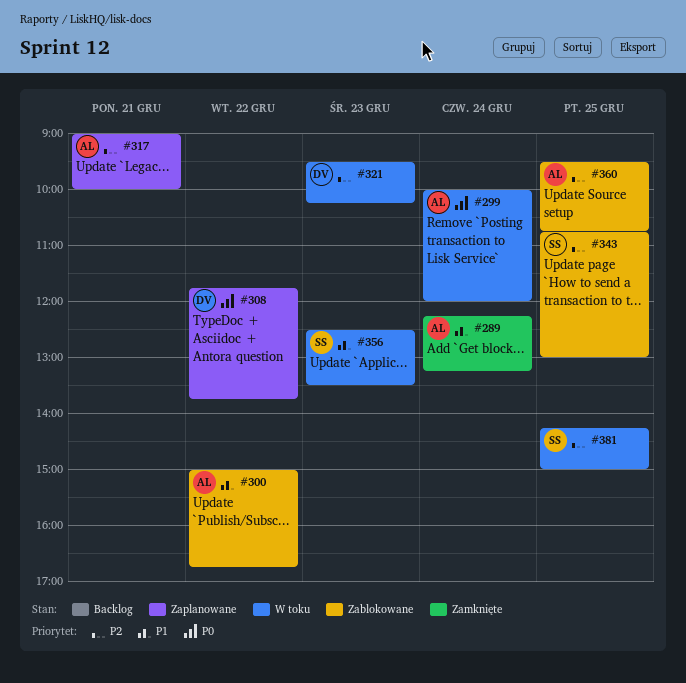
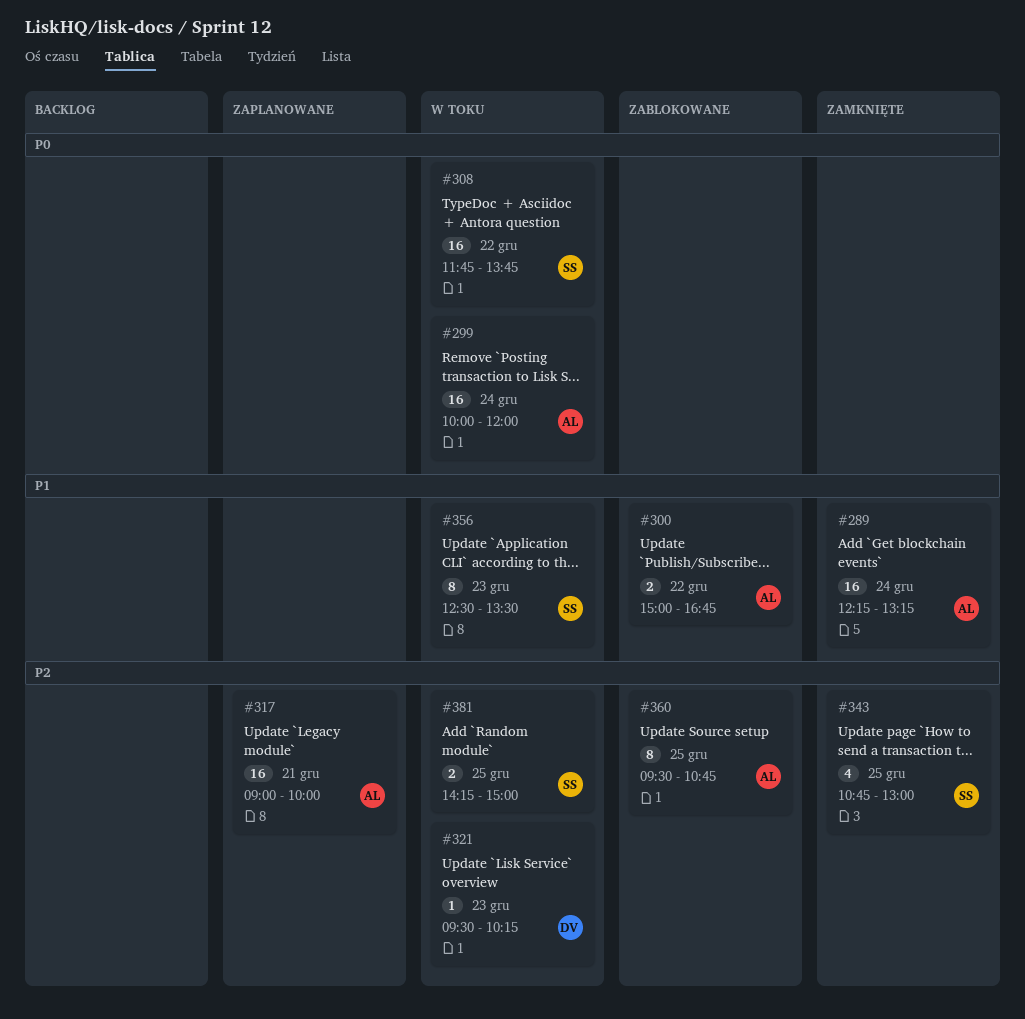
#308, status: Zaplanowane -> W toku
#308, owner: DV -> SS
#343, status: Zablokowane -> Zamknięte

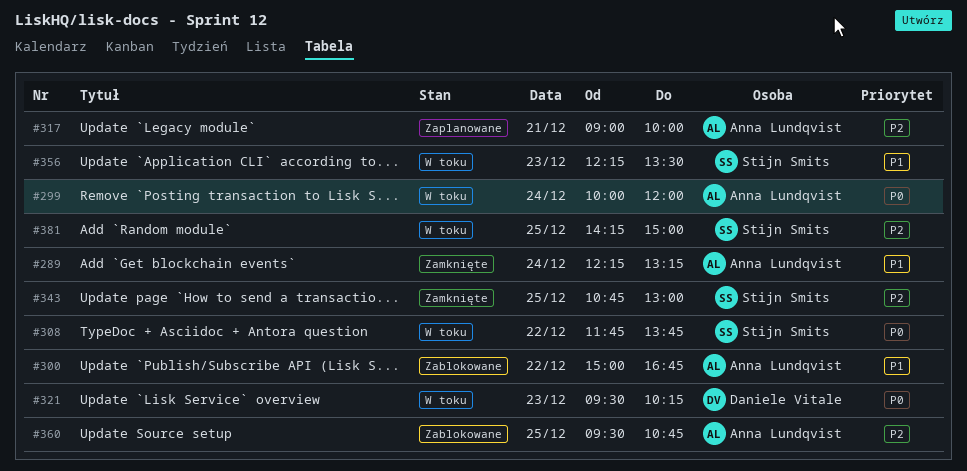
#321, priority: P2 -> P0
#356, begins: 12:30 -> 12:15

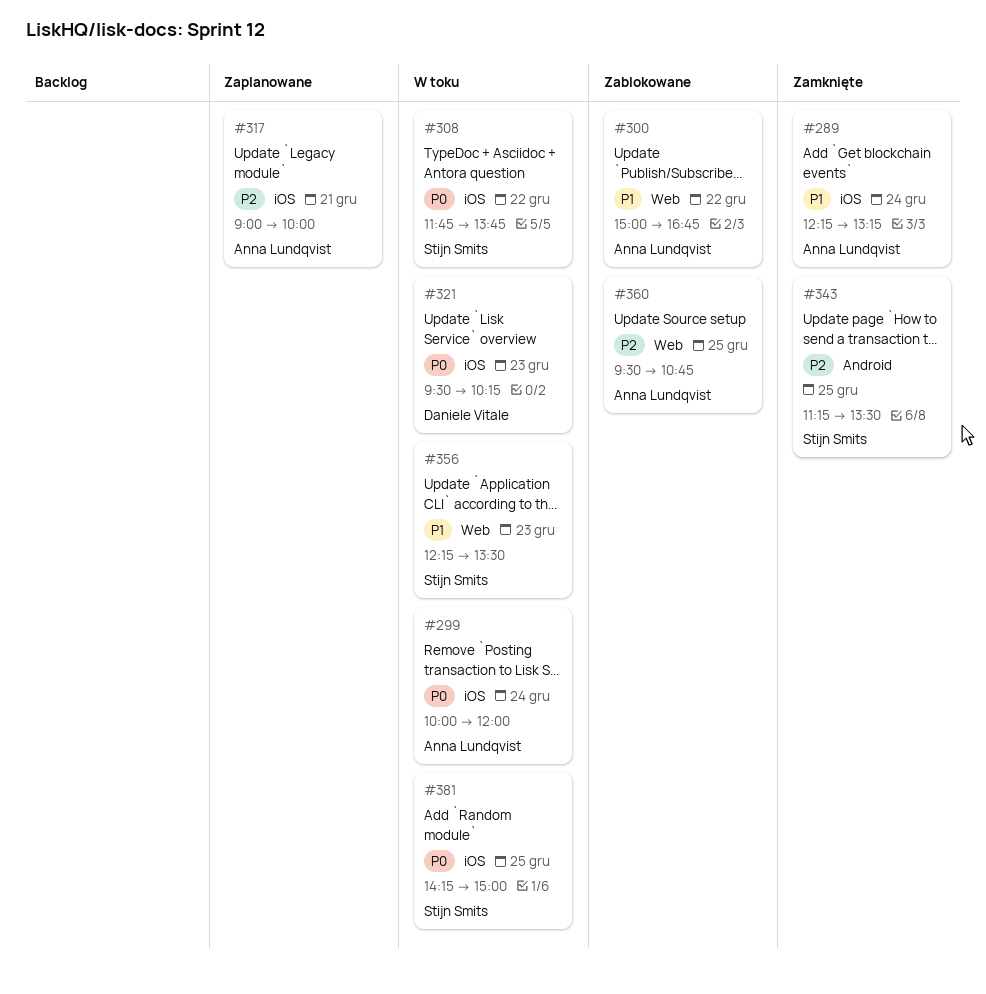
#343, begins: 10:45 -> 11:15
#343, ends: 13:00 -> 13:30
#381, priority: P2 -> P0

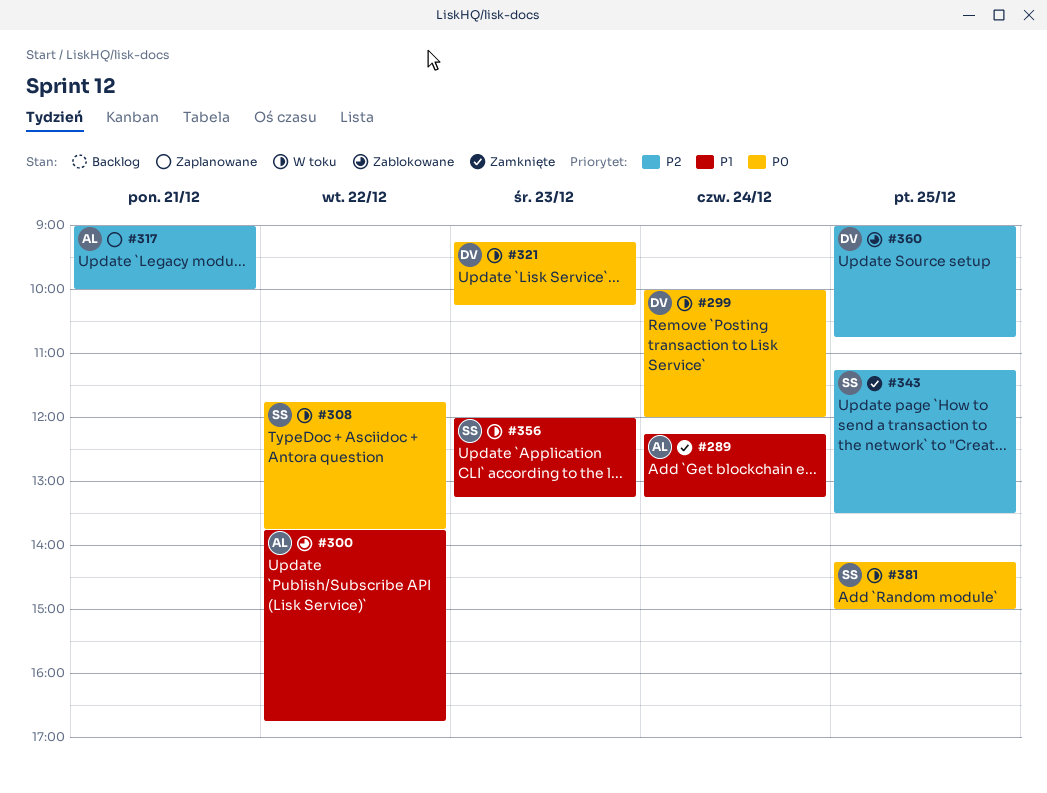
#299, owner: Anna Lundqvist -> Daniele Vitale
#300, begins: 15:00 -> 13:45
#321, begins: 09:30 -> 09:15
#356, begins: 12:15 -> 12:00
#356, ends: 13:30 -> 13:15
#360, owner: Anna Lundqvist -> Daniele Vitale
#360, begins: 09:30 -> 09:00

